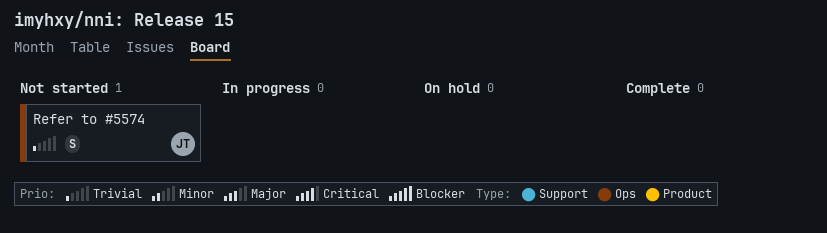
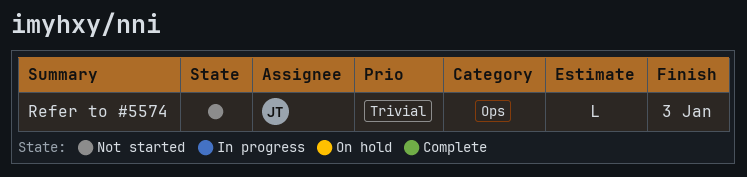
Refer to #5574, estimate: S -> L

